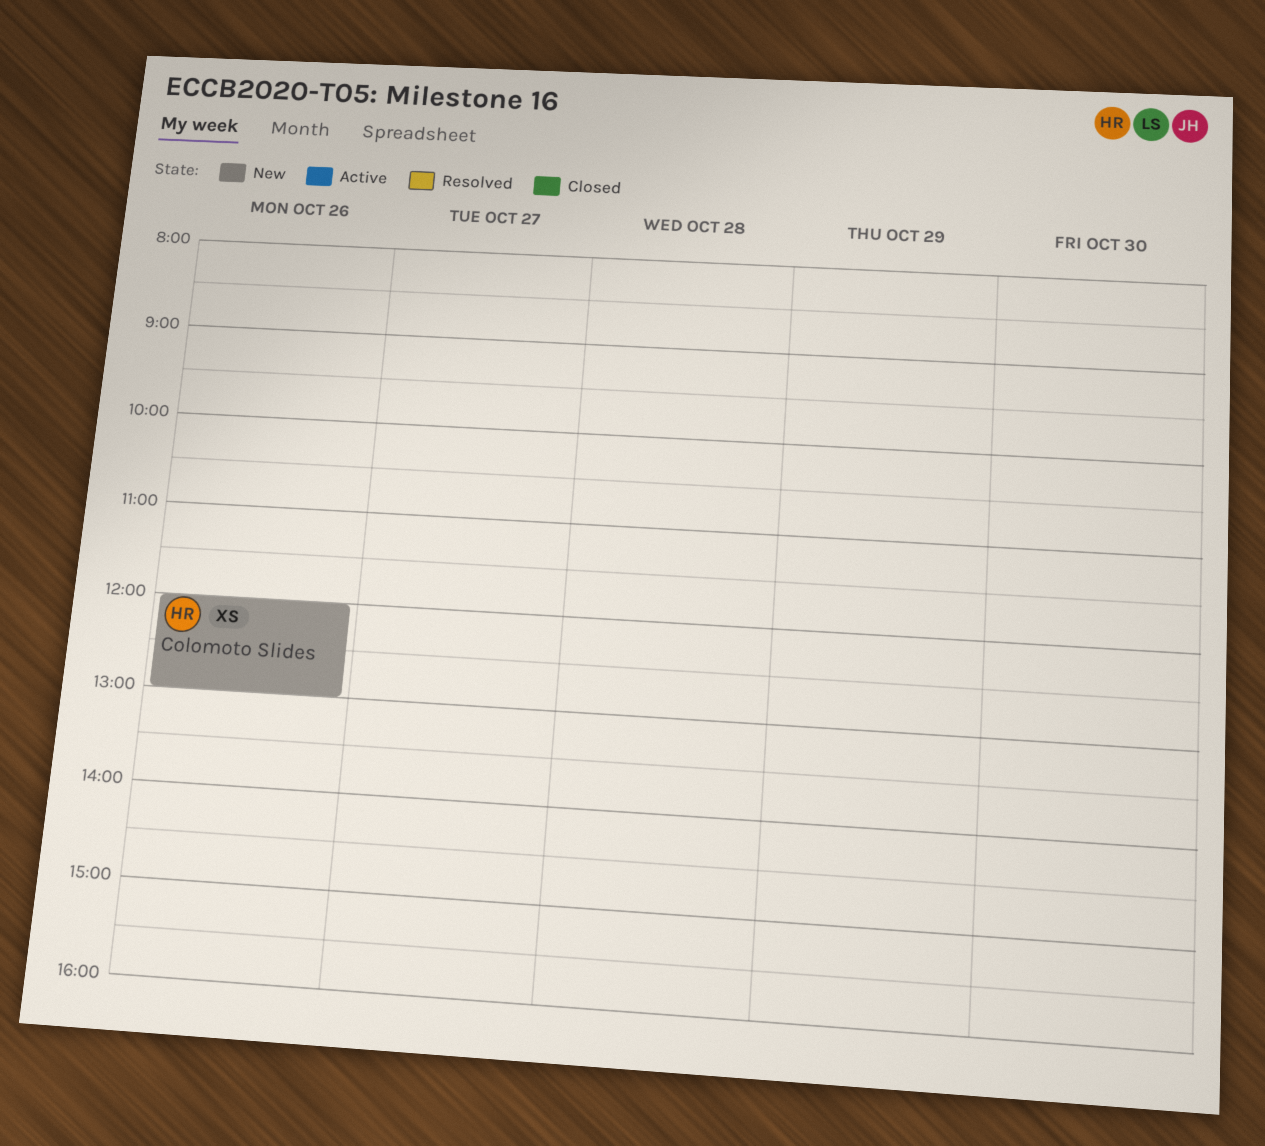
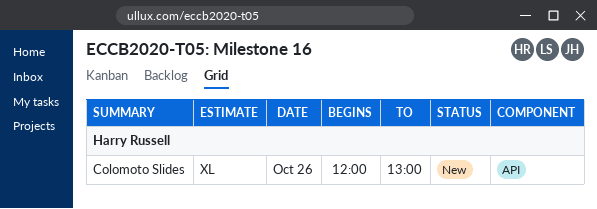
Colomoto Slides, estimate: XS -> XL

